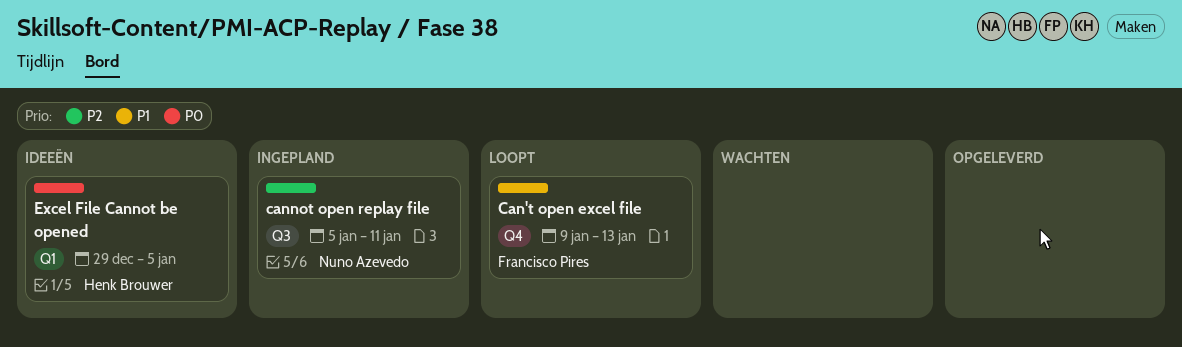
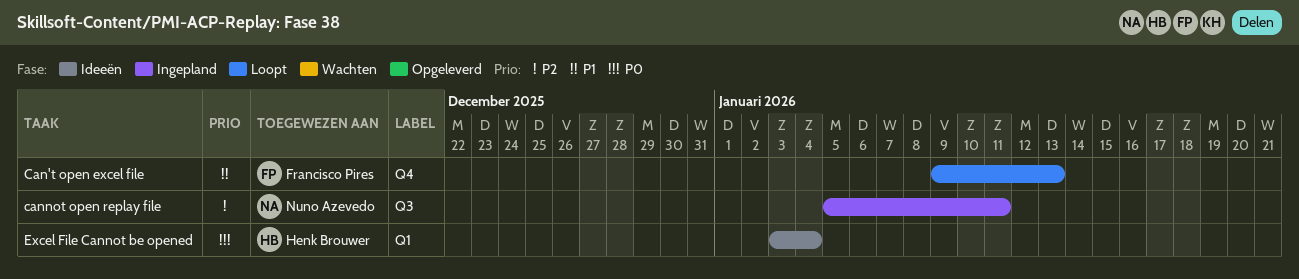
Excel File Cannot be opened, start: Dec 29 -> Jan 3
Excel File Cannot be opened, due: Jan 5 -> Jan 4

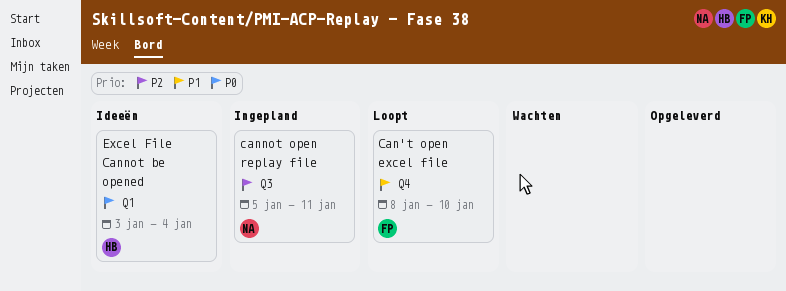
Can't open excel file, start: Jan 9 -> Jan 8
Can't open excel file, due: Jan 13 -> Jan 10

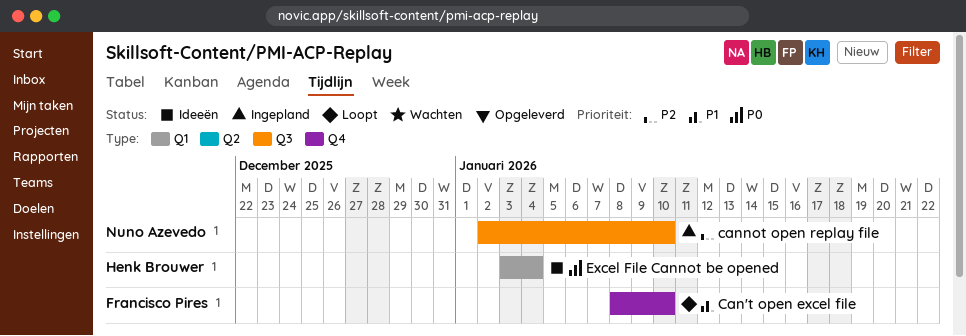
cannot open replay file, start: Jan 5 -> Jan 2
cannot open replay file, due: Jan 11 -> Jan 10

